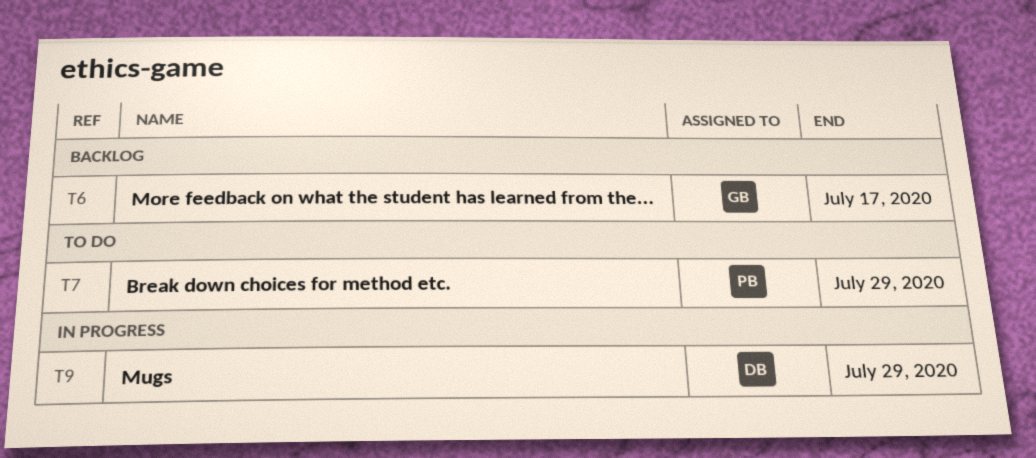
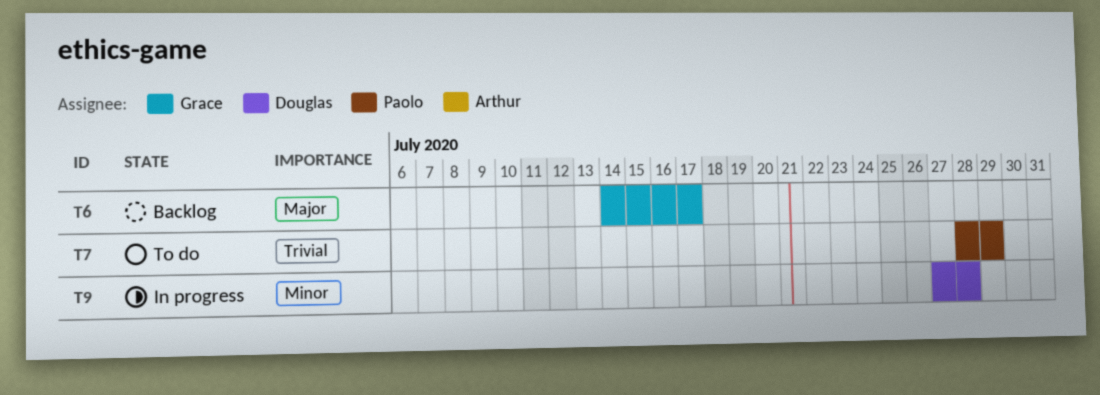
T9, due: Jul 29 -> Jul 28

